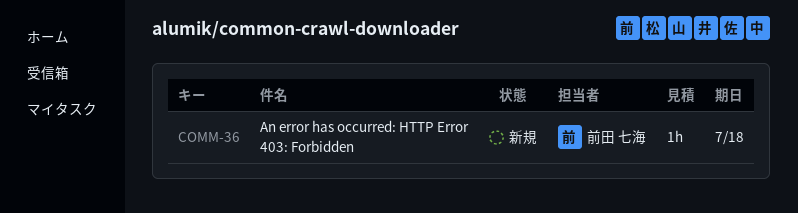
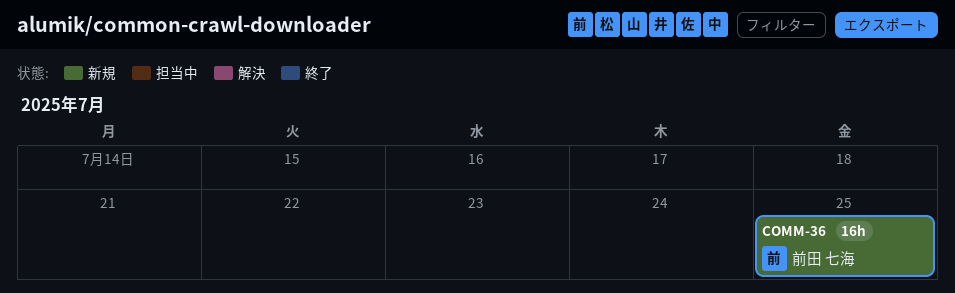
COMM-36, estimate: 1h -> 16h
COMM-36, due: Jul 18 -> Jul 25

